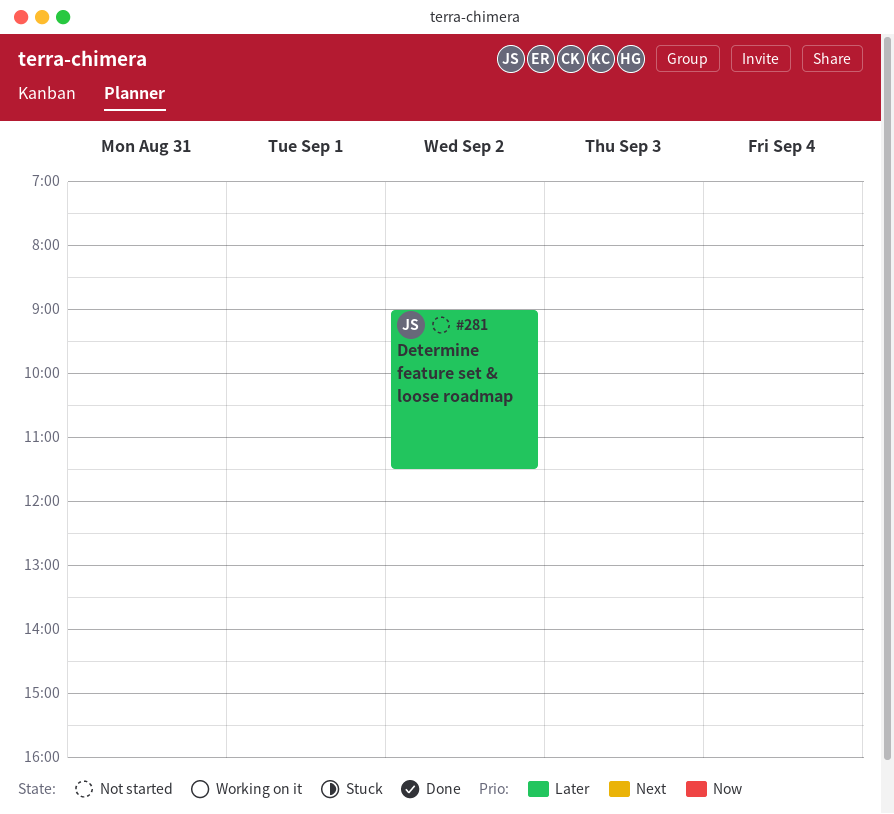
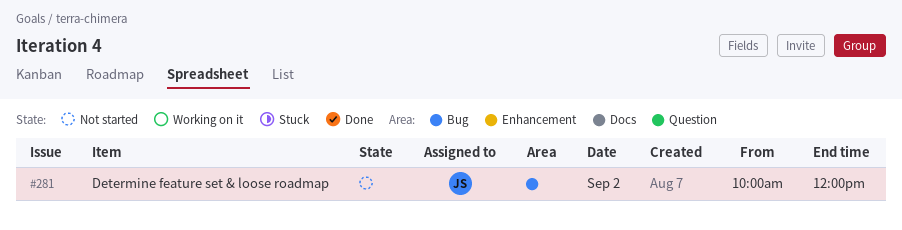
#281, begins: 09:00 -> 10:00
#281, ends: 11:30 -> 12:00

